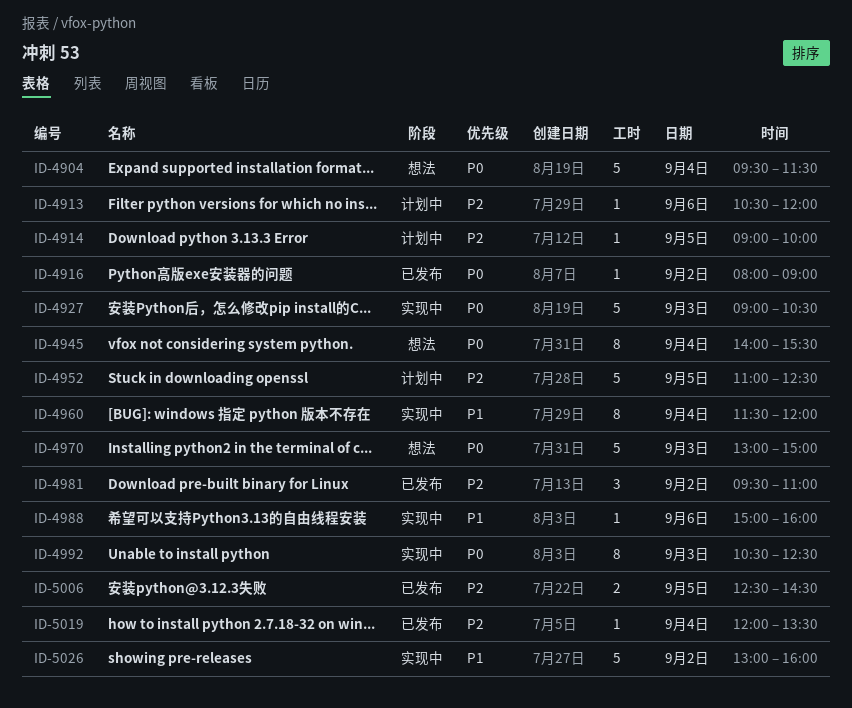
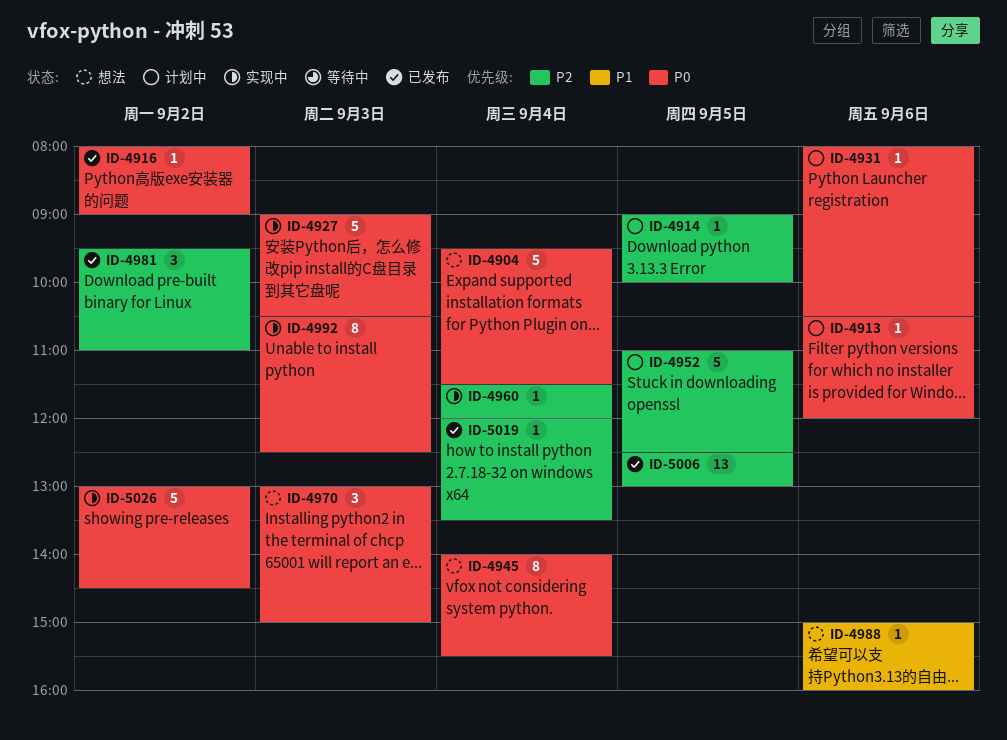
ID-4913, priority: P2 -> P0
ID-4931: none -> present
ID-4960, priority: P1 -> P2
ID-4960, estimate: 8 -> 1
ID-4970, estimate: 5 -> 3
ID-4988, status: 实现中 -> 想法
ID-5006, estimate: 2 -> 13
ID-5006, ends: 14:30 -> 13:00
ID-5026, priority: P1 -> P0
ID-5026, ends: 16:00 -> 14:30

